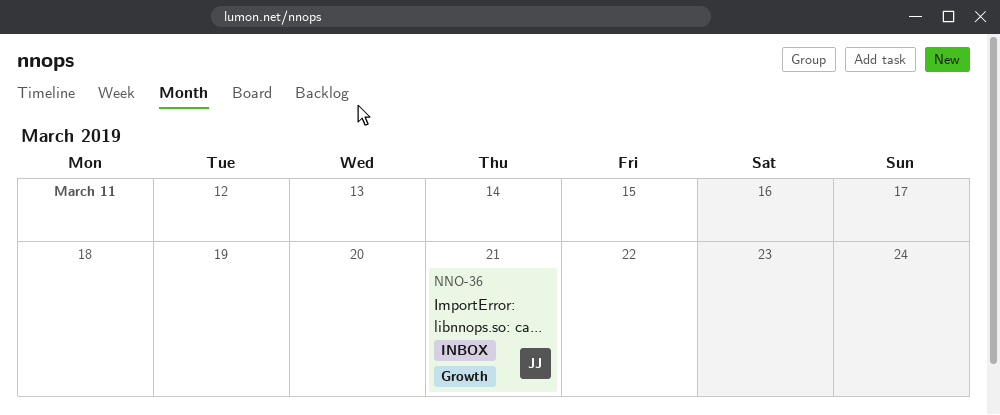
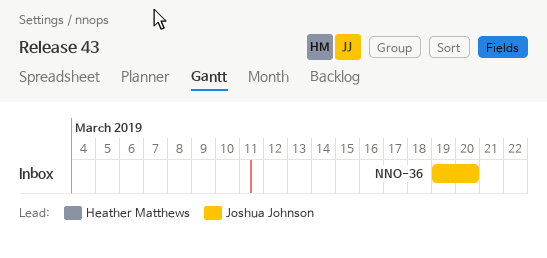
NNO-36, due: Mar 21 -> Mar 20

